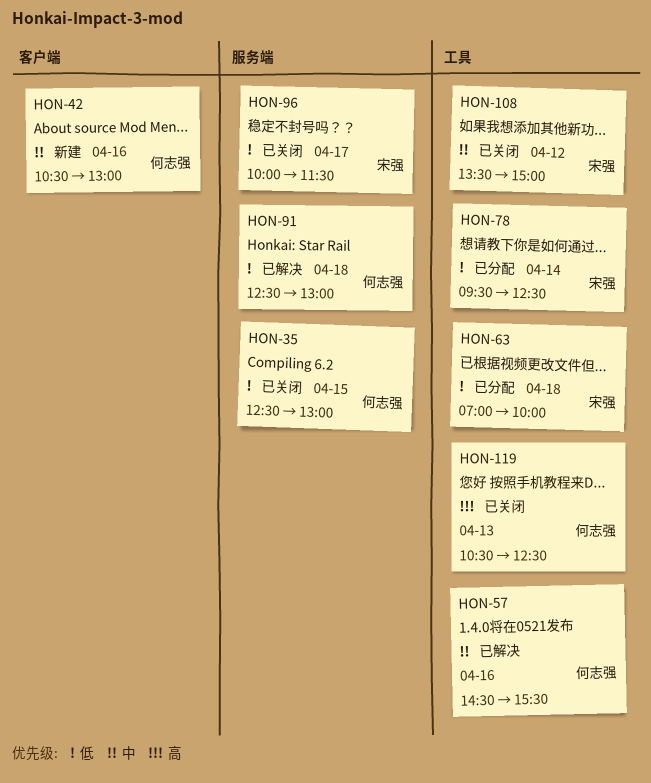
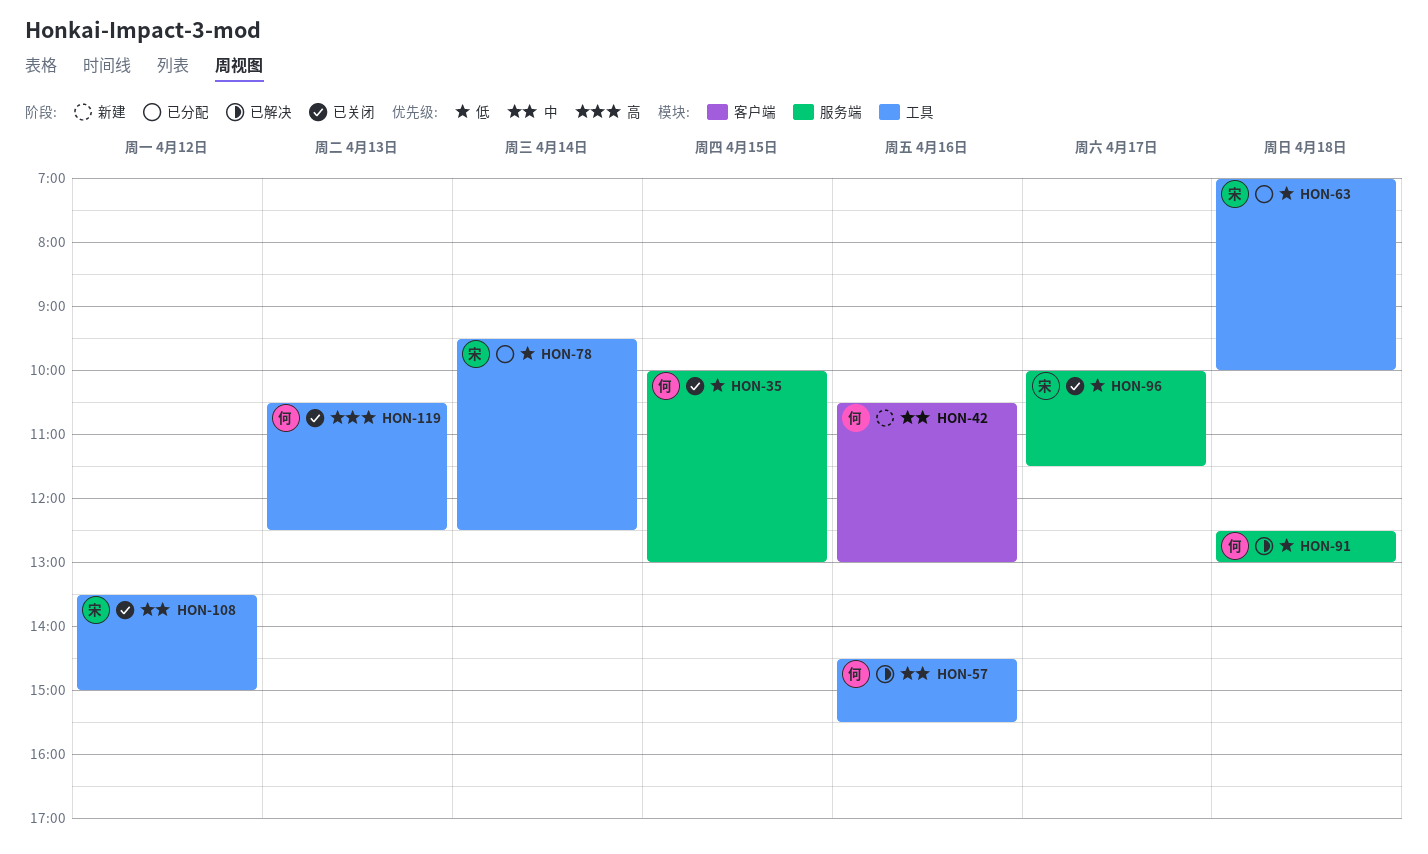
HON-35, begins: 12:30 -> 10:00

